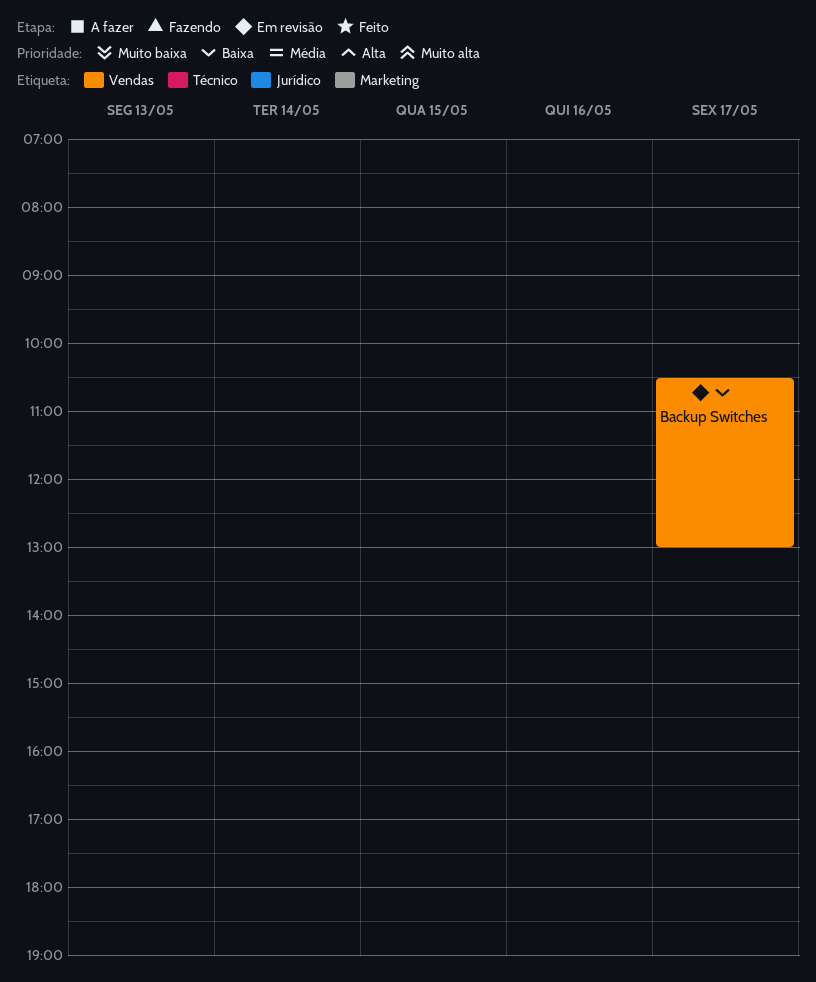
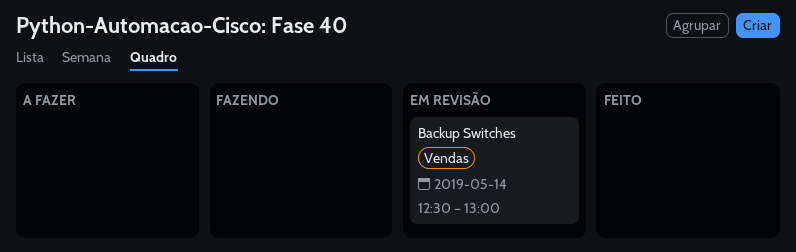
Backup Switches, day: May 17 -> May 14
Backup Switches, begins: 10:30 -> 12:30

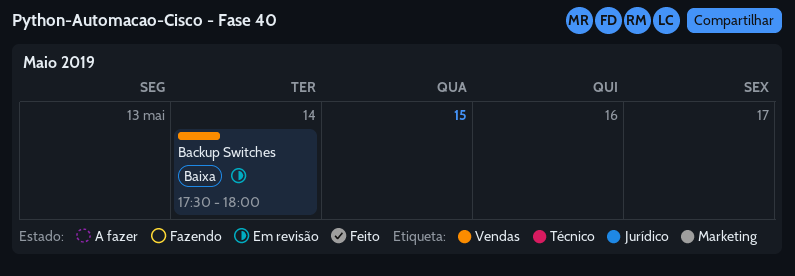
Backup Switches, begins: 12:30 -> 17:30
Backup Switches, ends: 13:00 -> 18:00

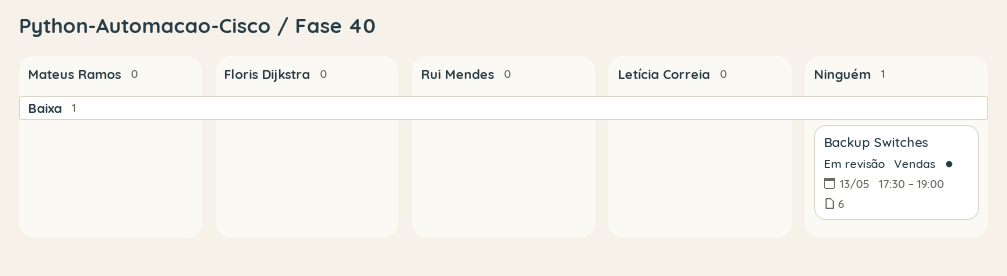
Backup Switches, day: May 14 -> May 13
Backup Switches, ends: 18:00 -> 19:00

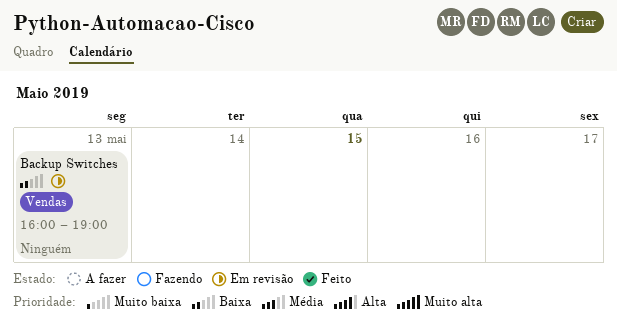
Backup Switches, begins: 17:30 -> 16:00

